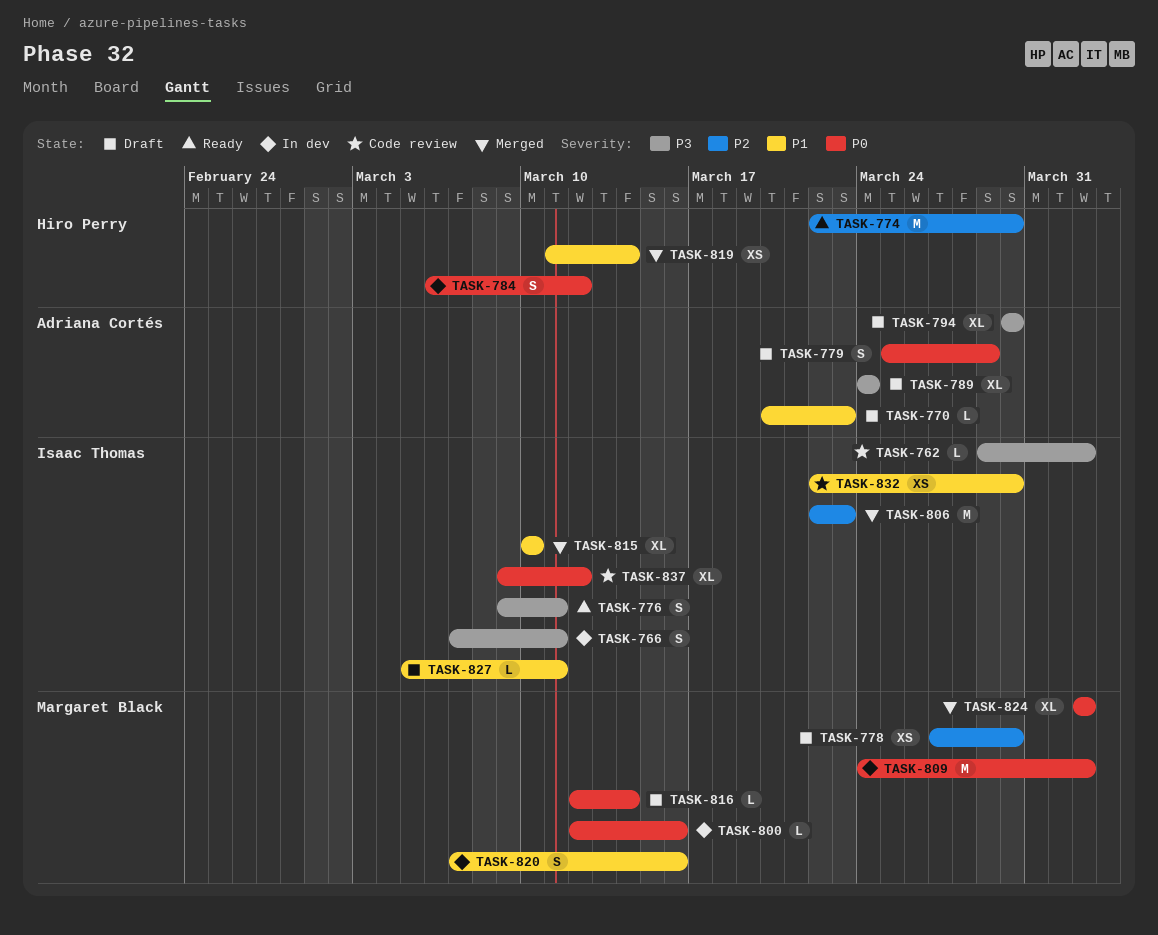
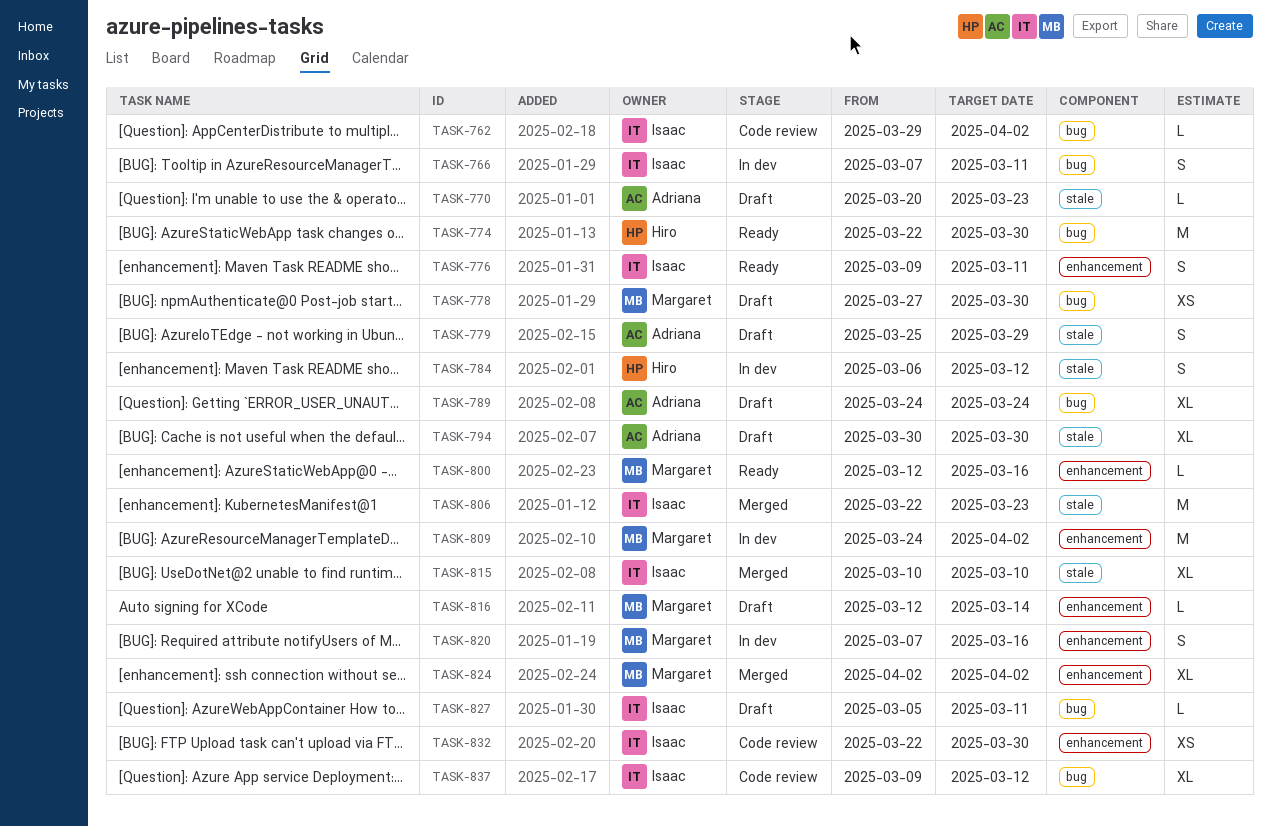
TASK-800, status: In dev -> Ready
TASK-819: present -> none

